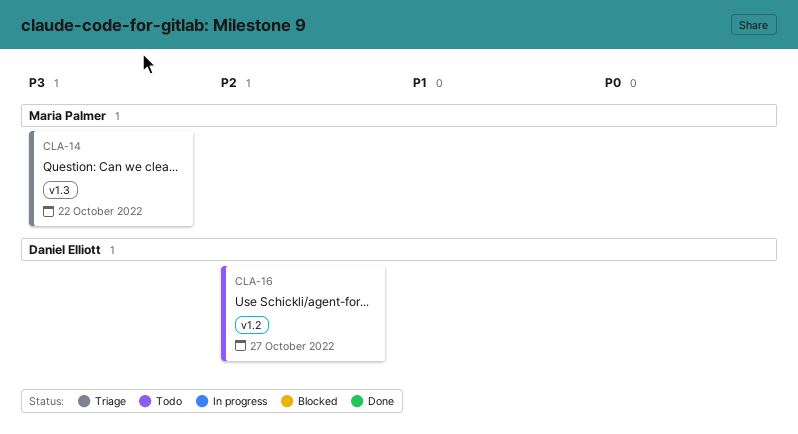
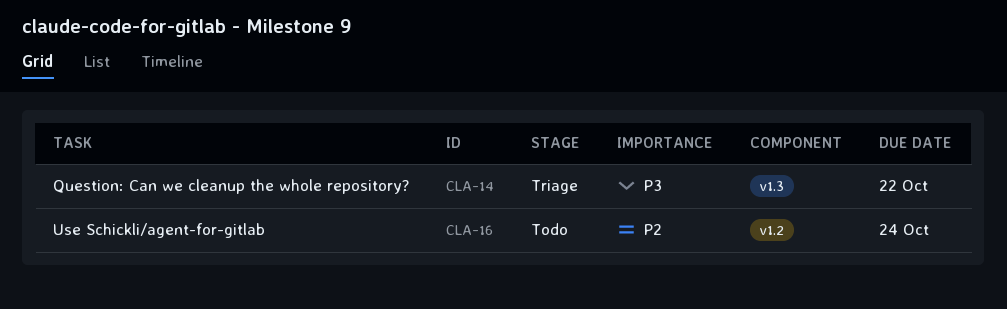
CLA-16, due: Oct 27 -> Oct 24

